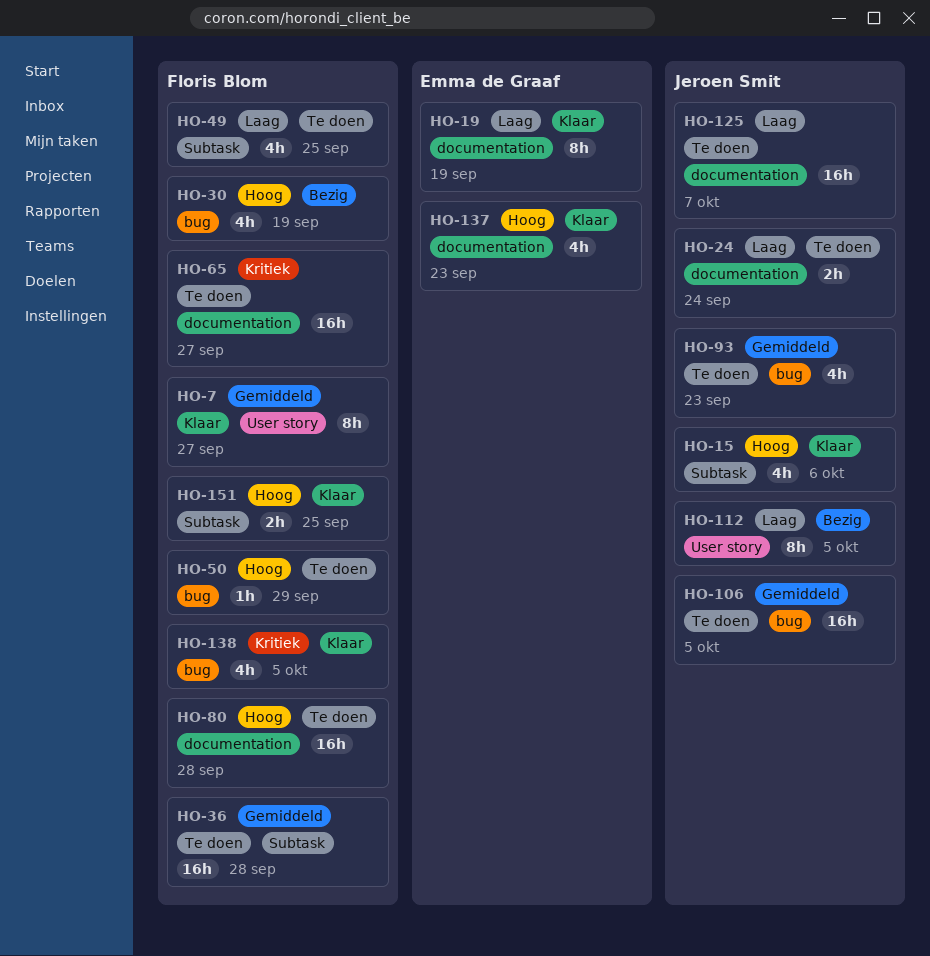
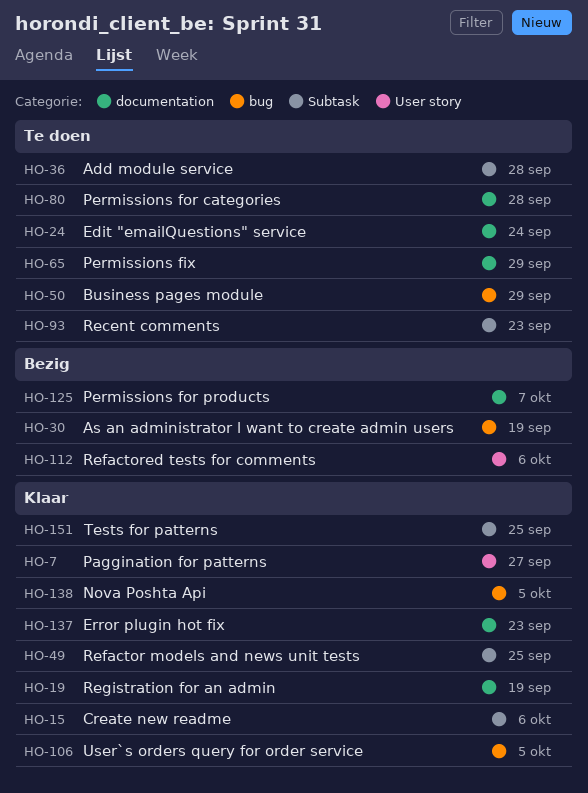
HO-49, status: Te doen -> Klaar
HO-65, due: Sep 27 -> Sep 29
HO-93, label: bug -> Subtask
HO-106, status: Te doen -> Klaar
HO-112, due: Oct 5 -> Oct 6
HO-125, status: Te doen -> Bezig

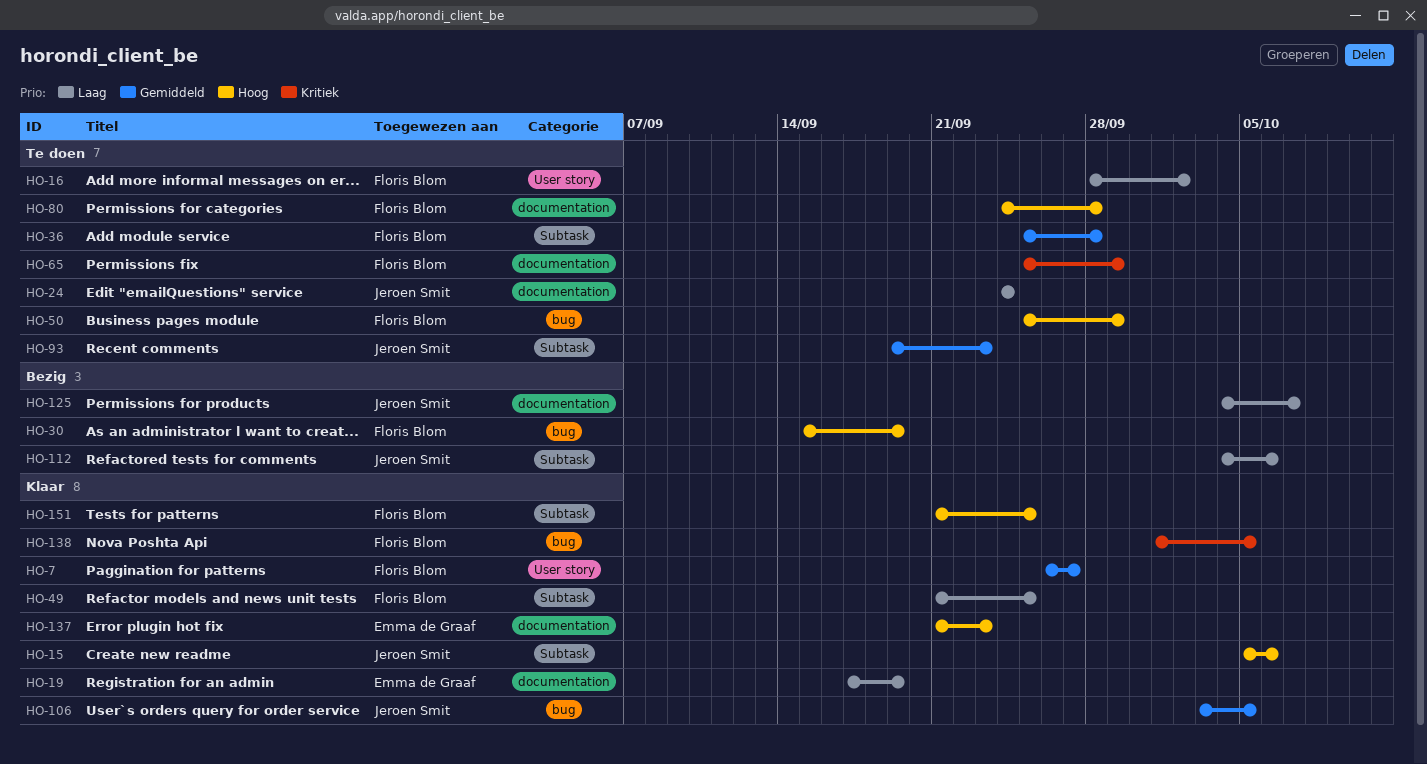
HO-16: none -> present
HO-112, label: User story -> Subtask

